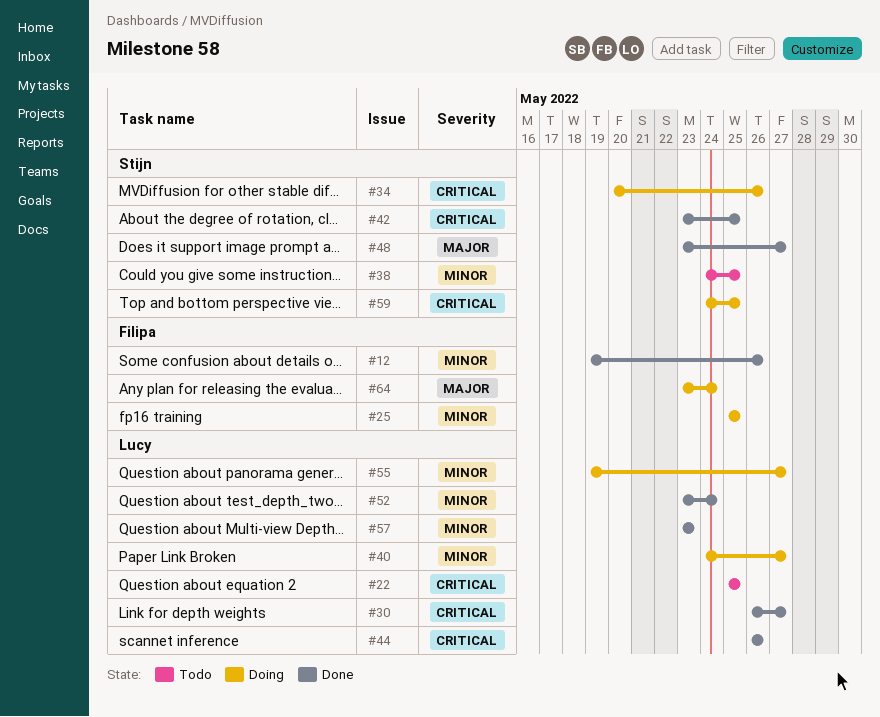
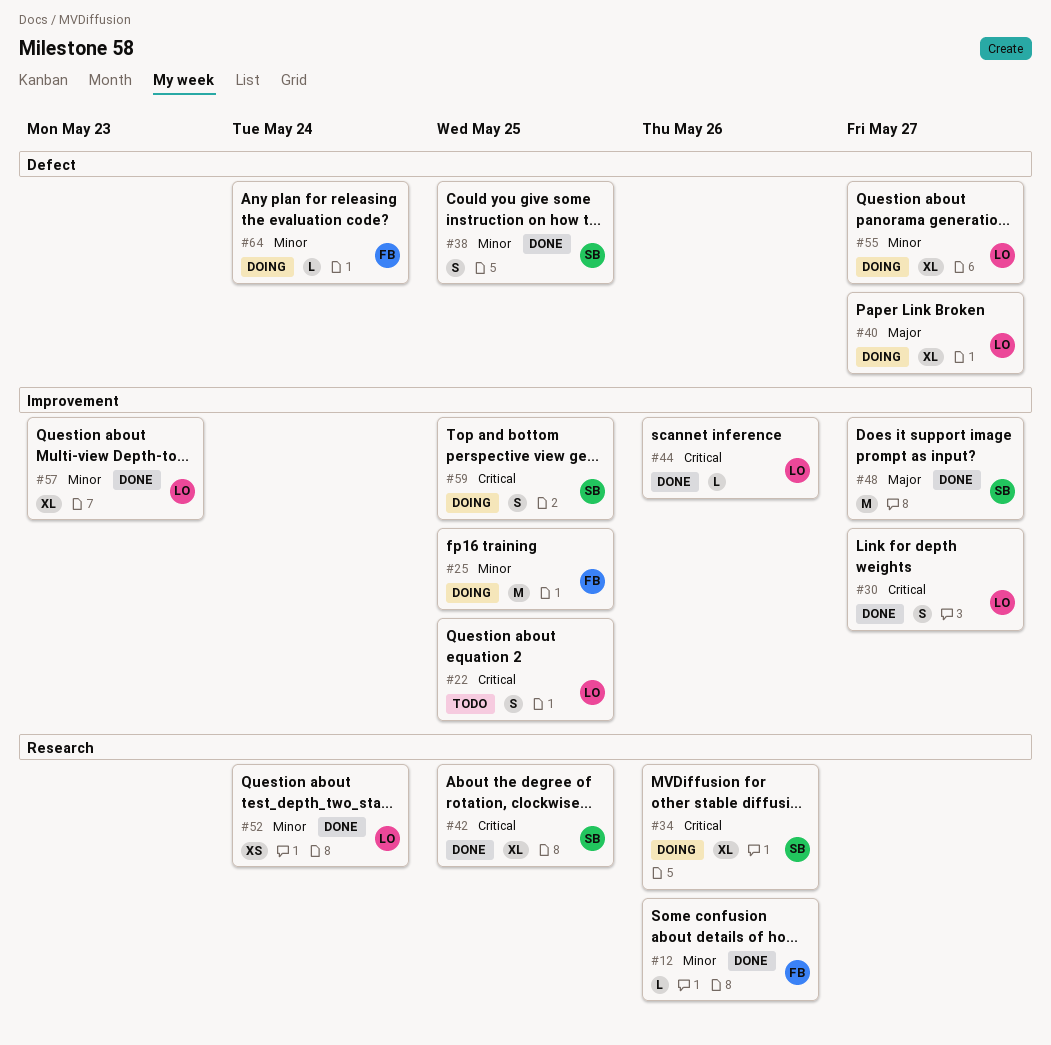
#38, status: Todo -> Done
#40, priority: Minor -> Major
#64, priority: Major -> Minor

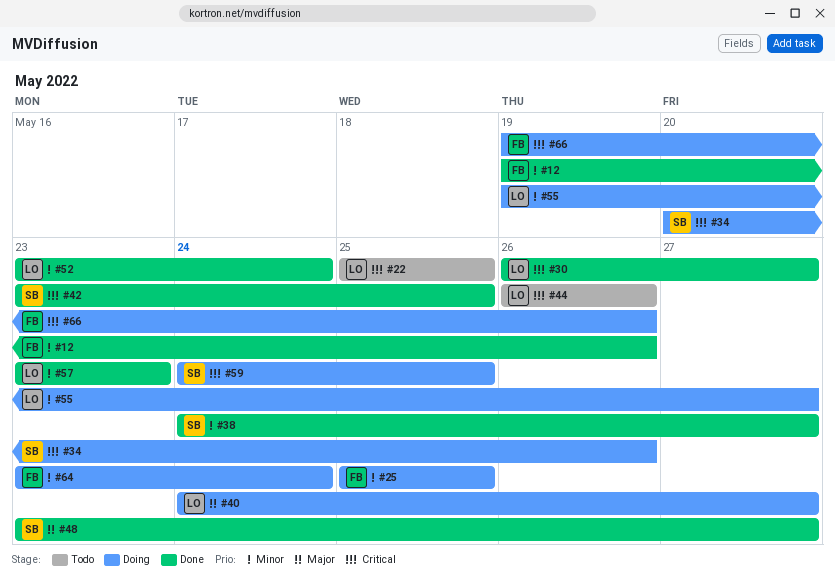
#38, due: May 25 -> May 27
#44, status: Done -> Todo
#66: none -> present

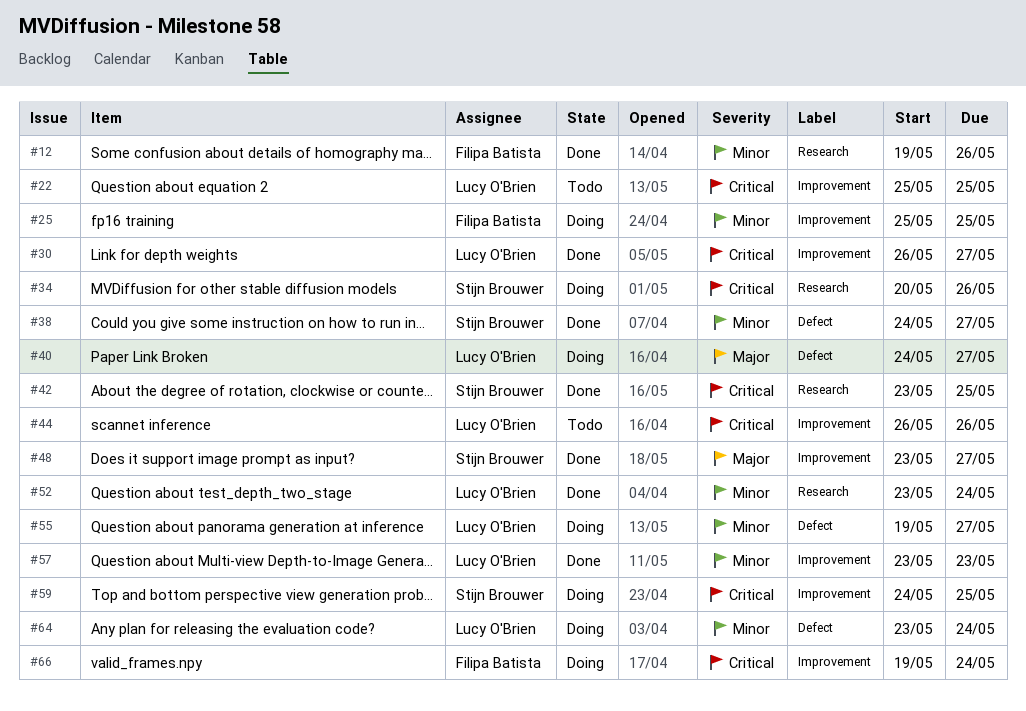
#64, owner: Filipa Batista -> Lucy O'Brien
#66, due: May 26 -> May 24

